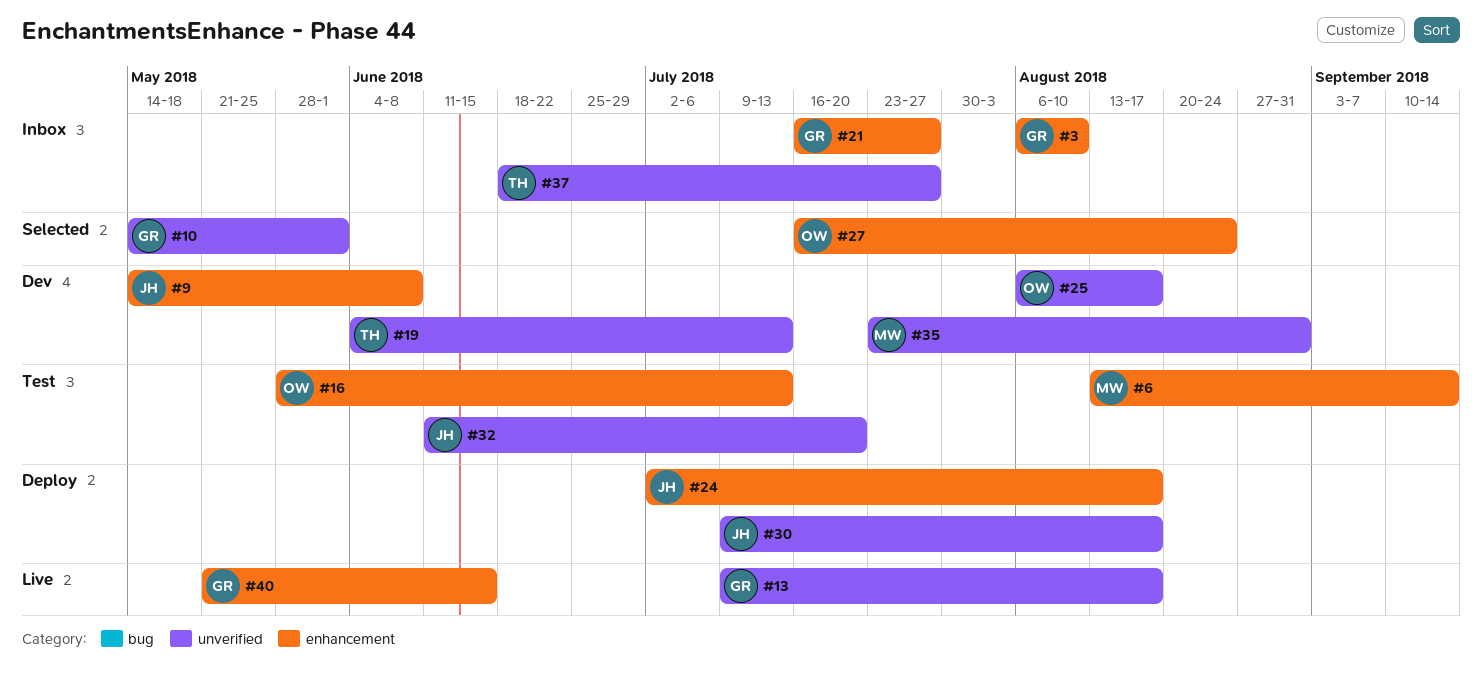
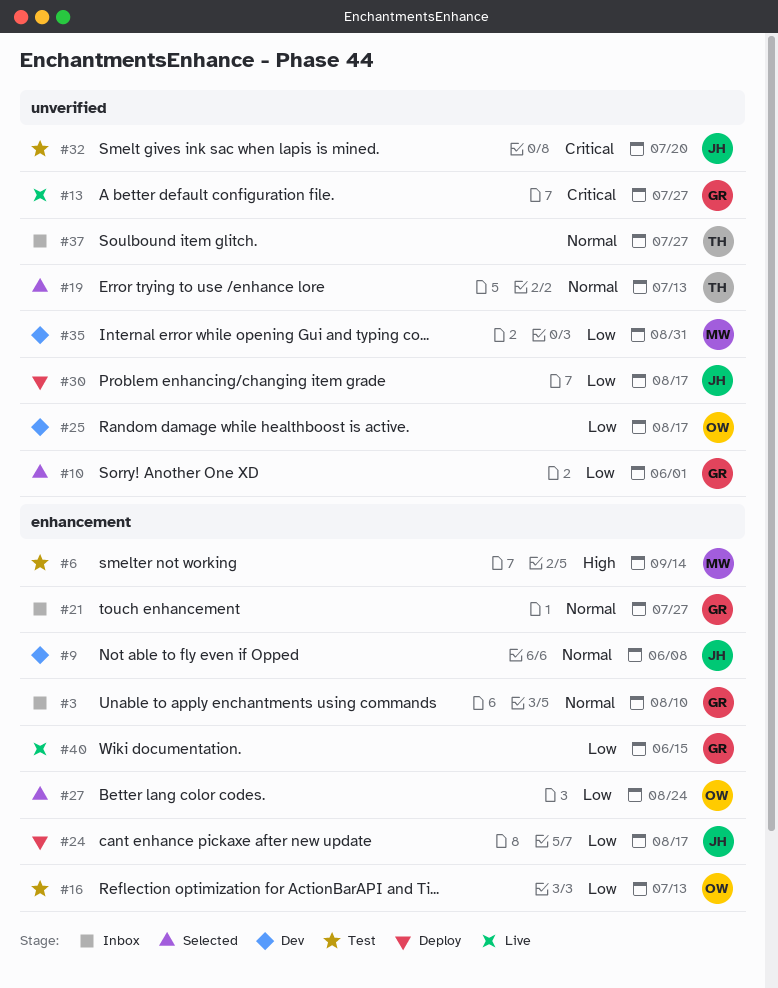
#13, due: Aug 17 -> Jul 27
#19, status: Dev -> Selected

